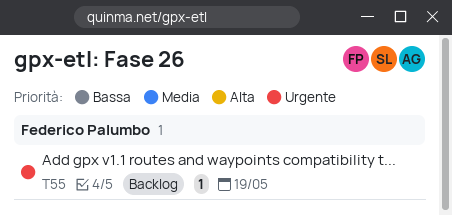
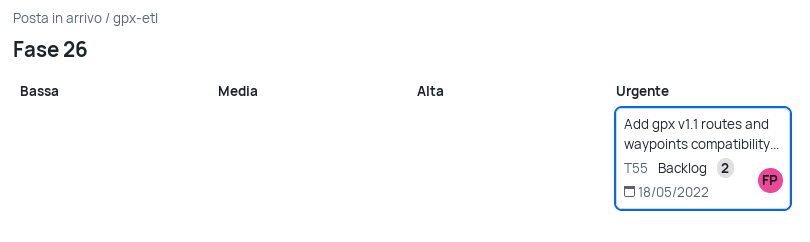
T55, estimate: 1 -> 2
T55, due: May 19 -> May 18

